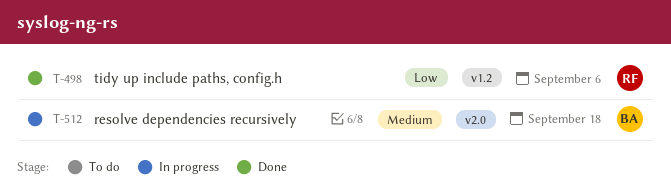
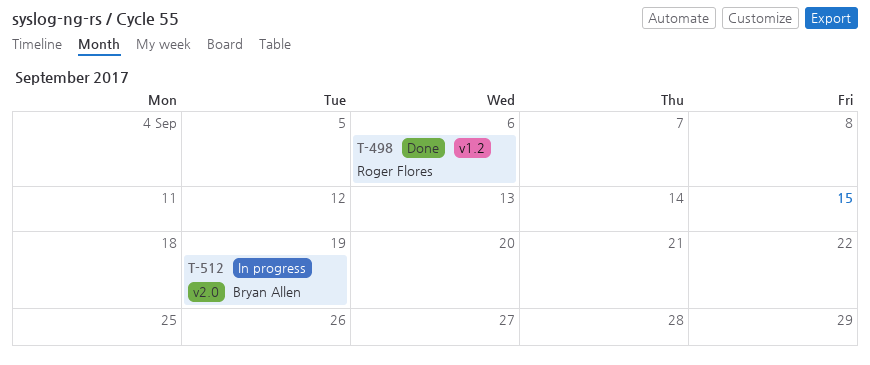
T-512, due: Sep 18 -> Sep 19

